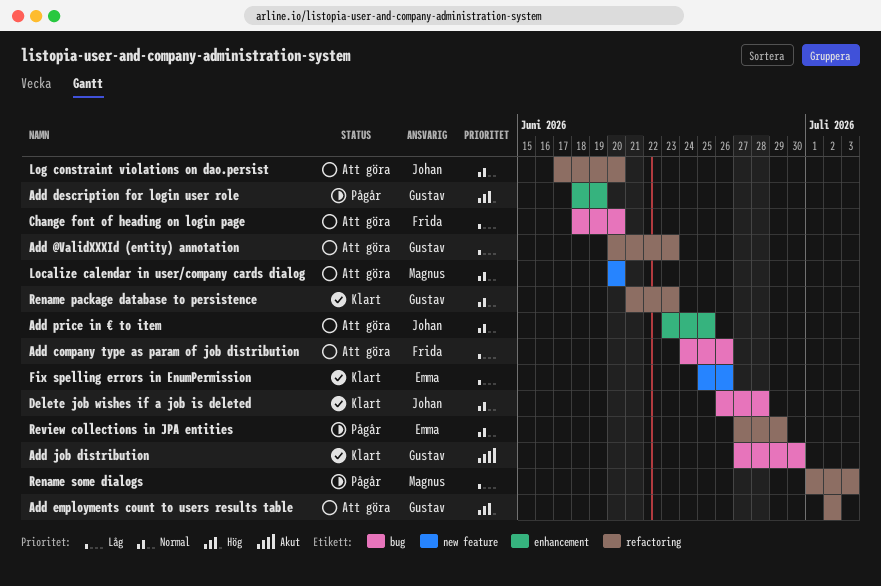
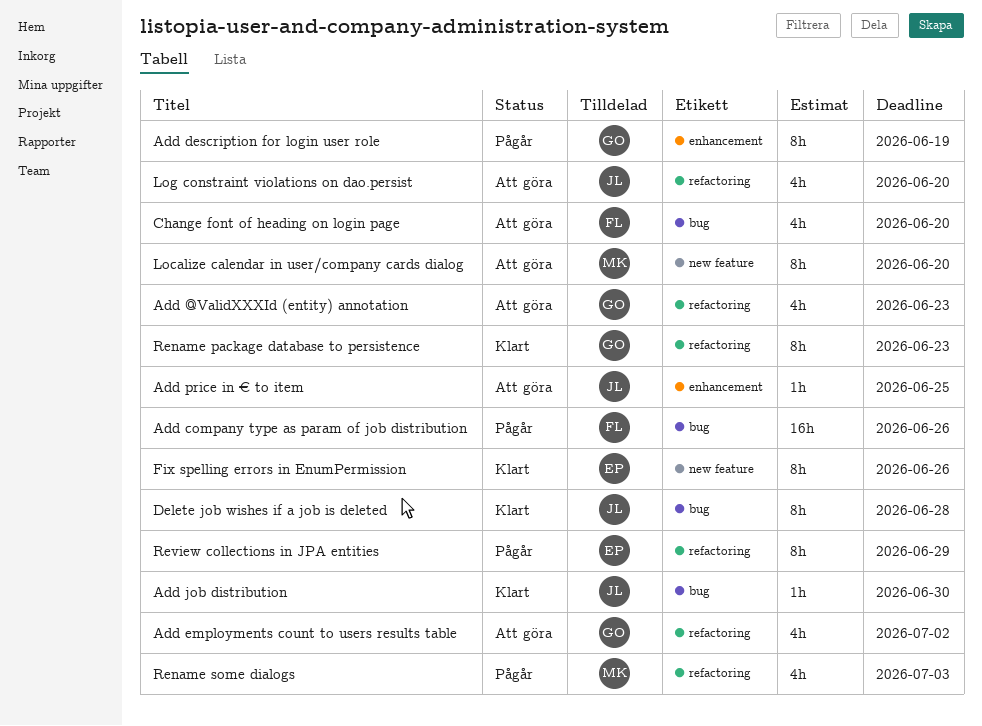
Add company type as param of job distribution, status: Att göra -> Pågår
Add job distribution, owner: Gustav -> Johan

